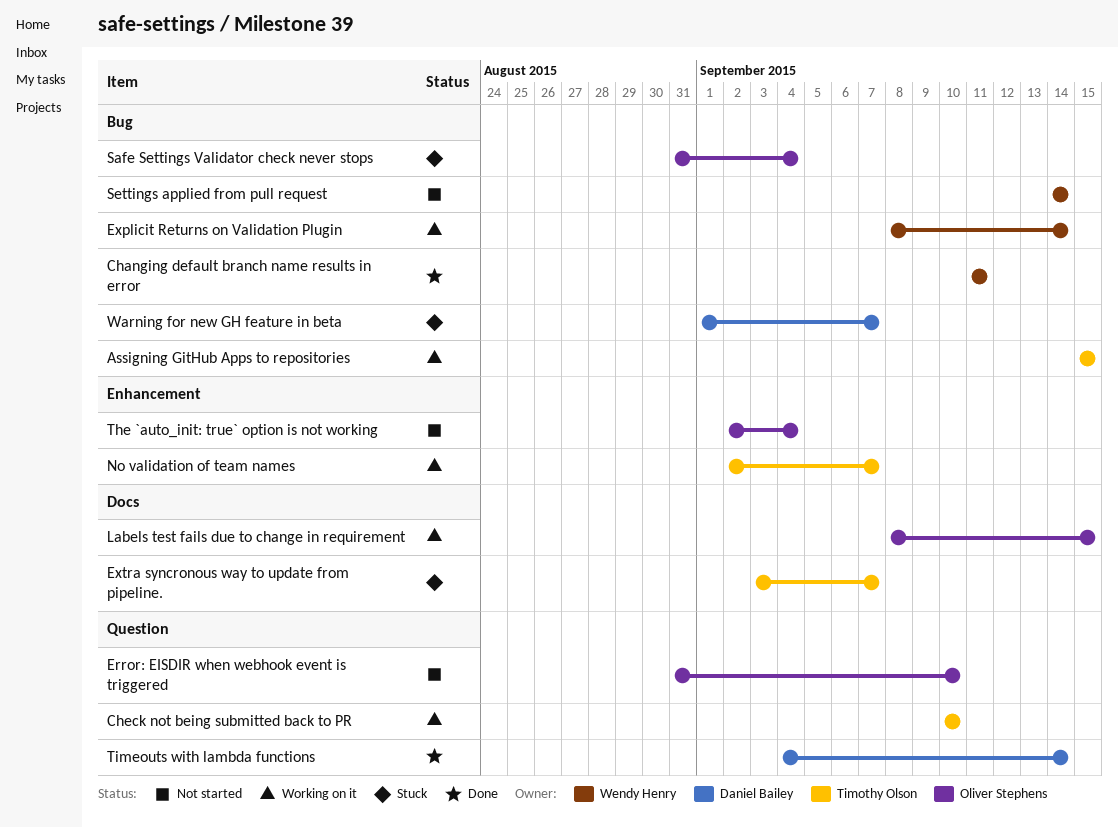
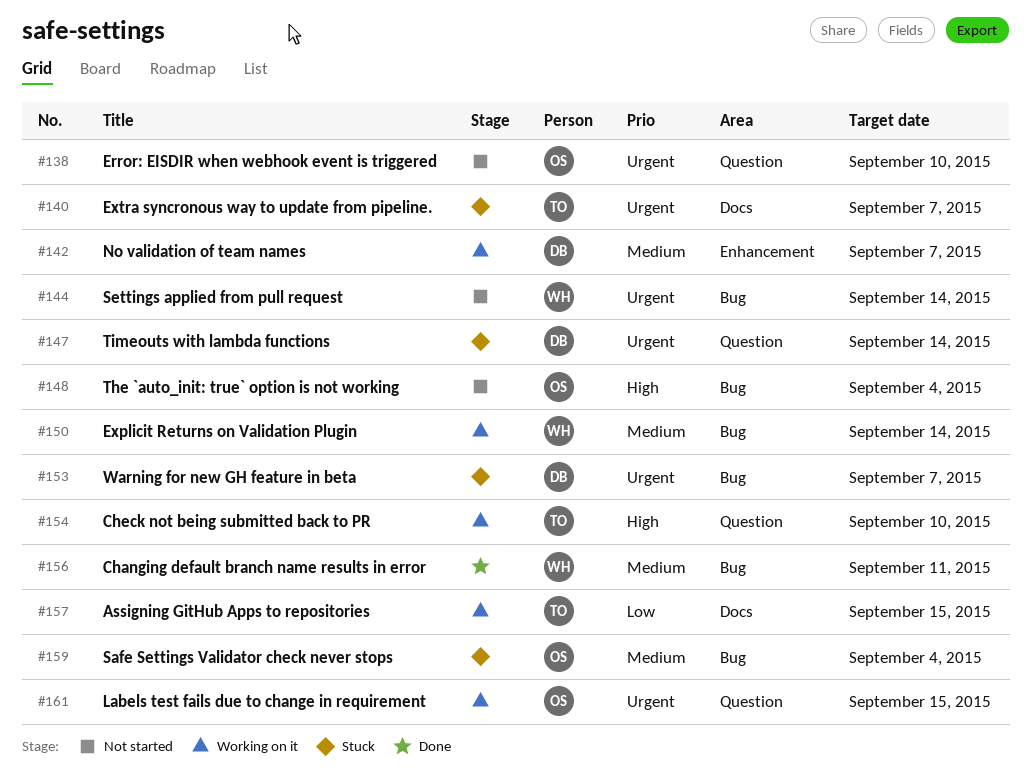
Assigning GitHub Apps to repositories, label: Bug -> Docs
Labels test fails due to change in requirement, label: Docs -> Question
No validation of team names, owner: Timothy Olson -> Daniel Bailey
The `auto_init: true` option is not working, label: Enhancement -> Bug
Timeouts with lambda functions, status: Done -> Stuck

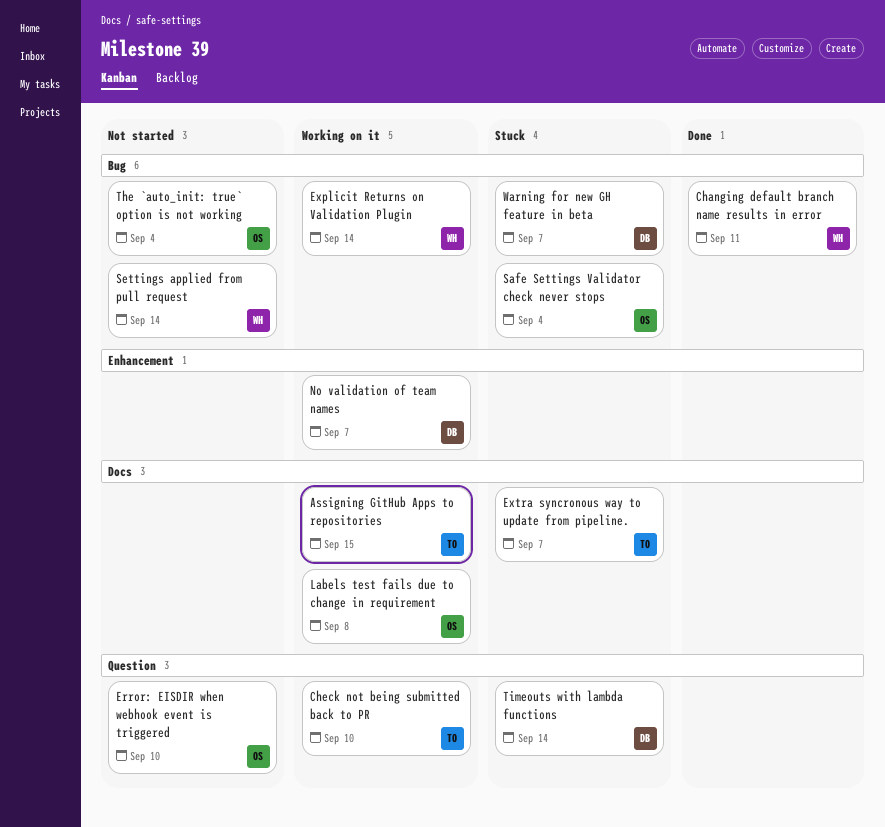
Labels test fails due to change in requirement, label: Question -> Docs
Labels test fails due to change in requirement, due: Sep 15 -> Sep 8

